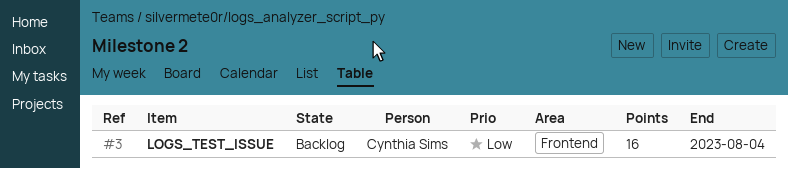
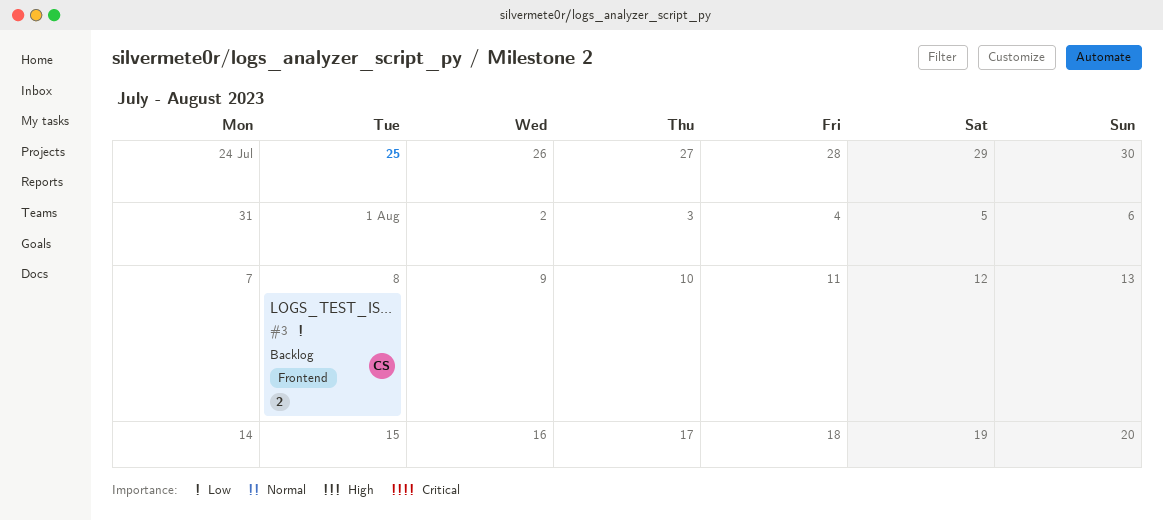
#3, estimate: 16 -> 2
#3, due: Aug 4 -> Aug 8

